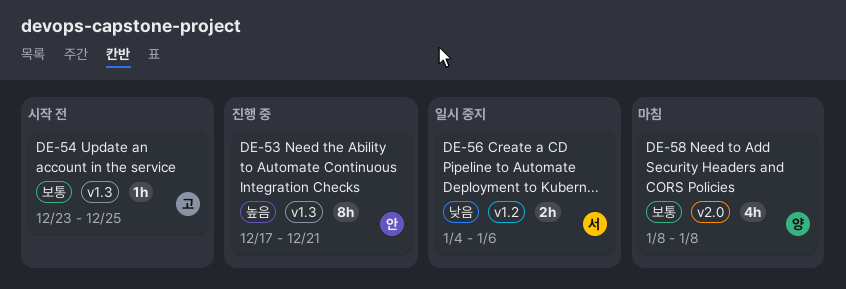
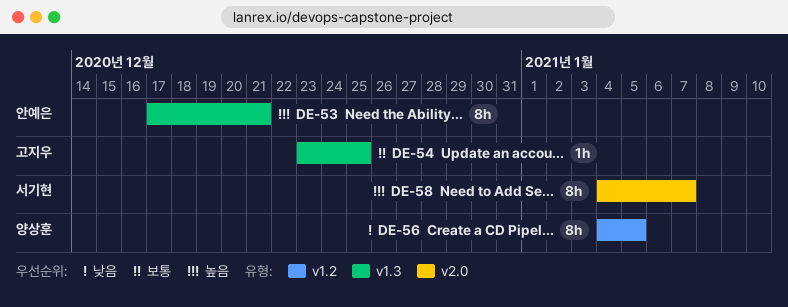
DE-56, owner: 서기현 -> 양상훈
DE-56, estimate: 2h -> 8h
DE-56, due: Jan 6 -> Jan 5
DE-58, owner: 양상훈 -> 서기현
DE-58, priority: 보통 -> 높음
DE-58, estimate: 4h -> 8h
DE-58, start: Jan 8 -> Jan 4
DE-58, due: Jan 8 -> Jan 7

